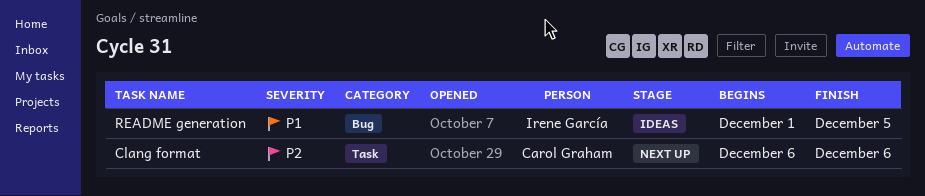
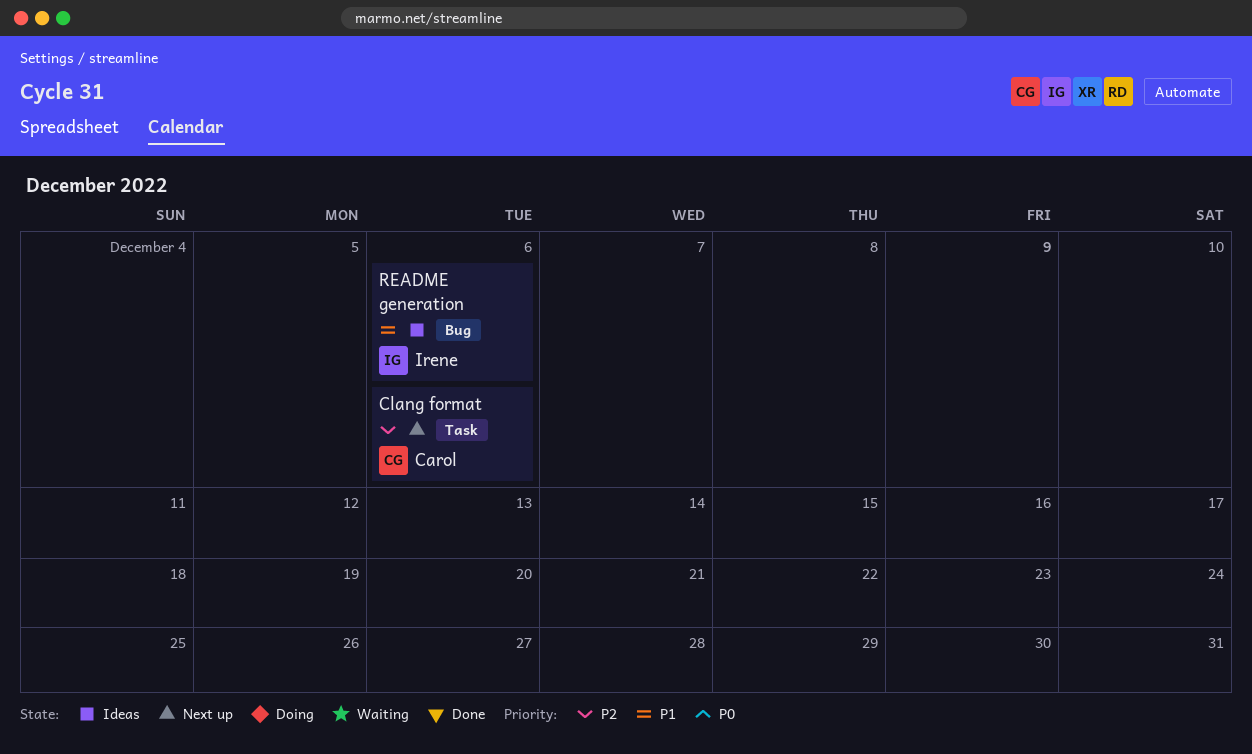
README generation, due: Dec 5 -> Dec 6

